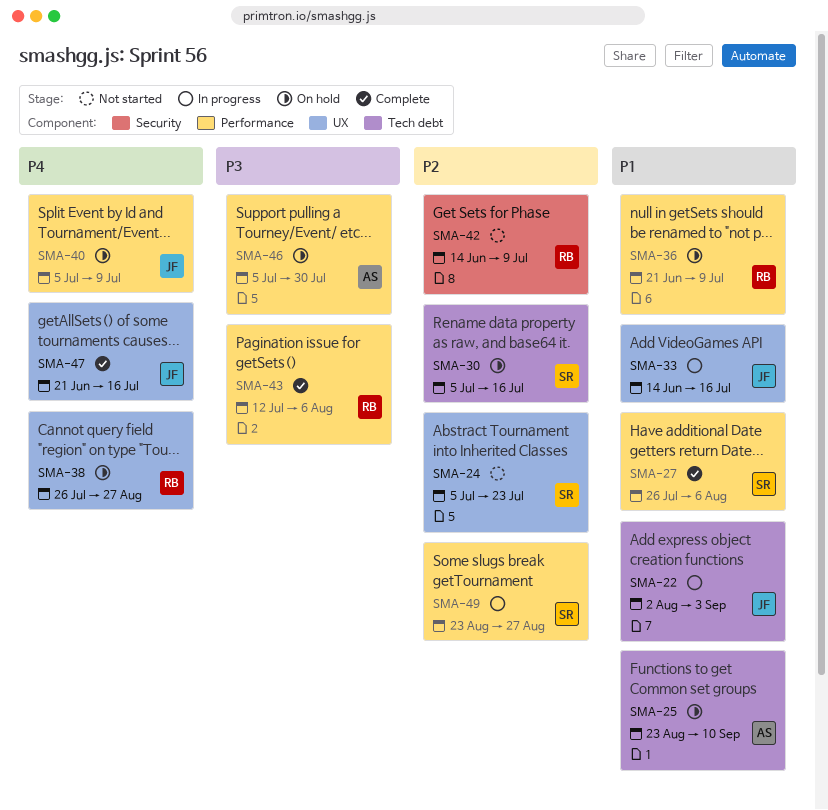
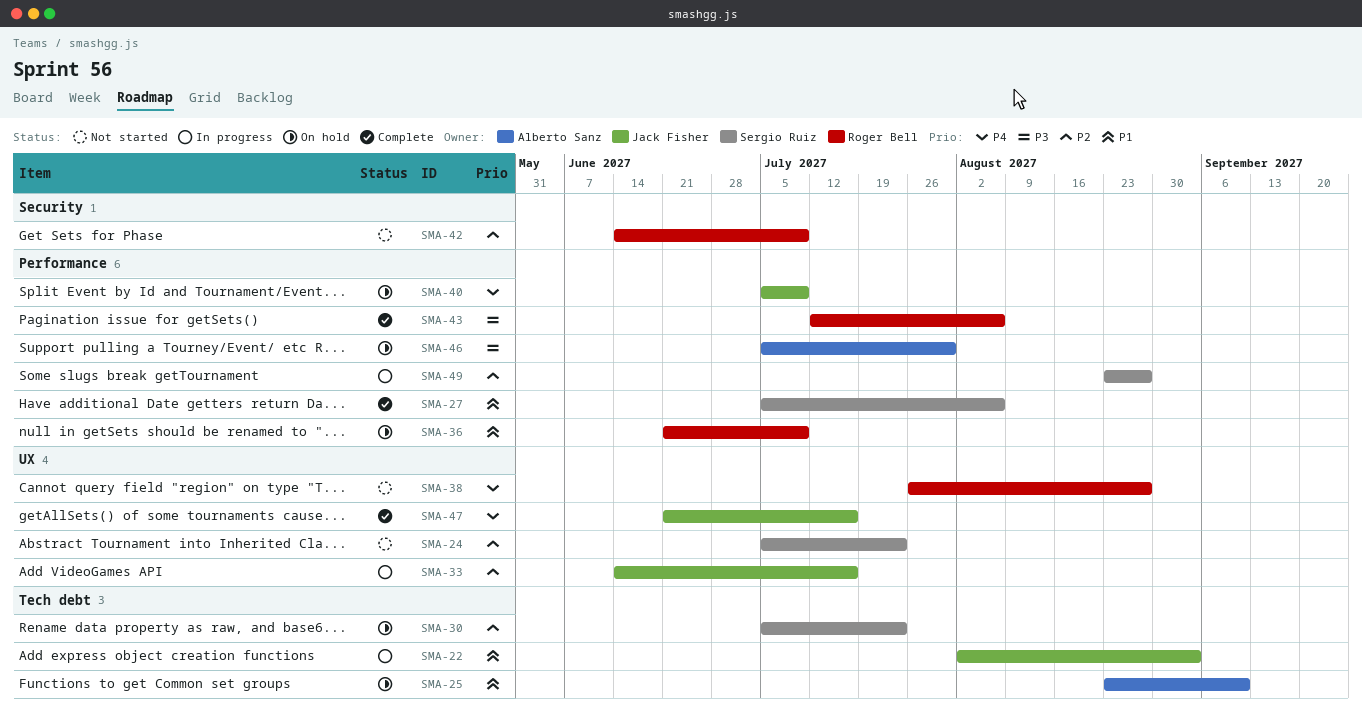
SMA-27, start: Jul 26 -> Jul 5
SMA-30, due: Jul 16 -> Jul 23
SMA-33, priority: P1 -> P2
SMA-38, status: On hold -> Not started

